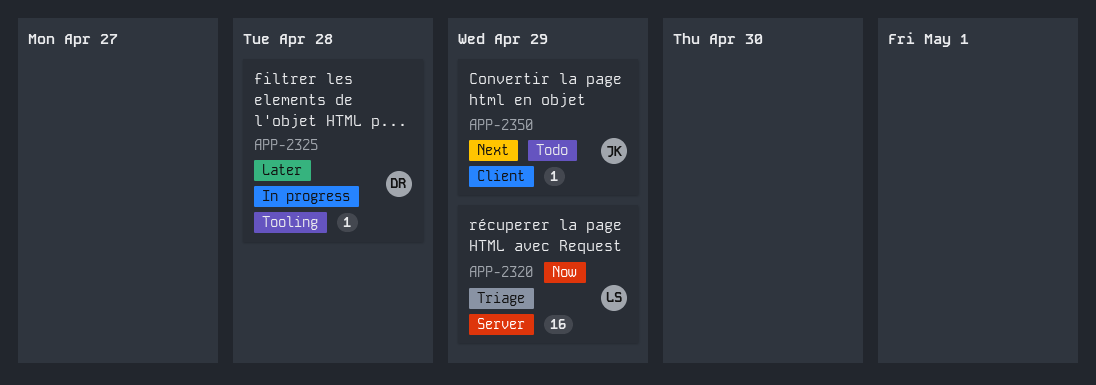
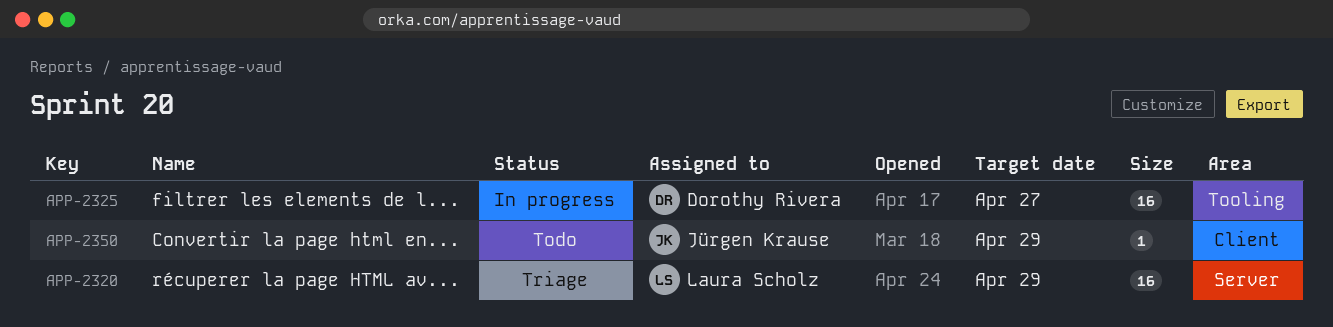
APP-2325, estimate: 1 -> 16
APP-2325, due: Apr 28 -> Apr 27

